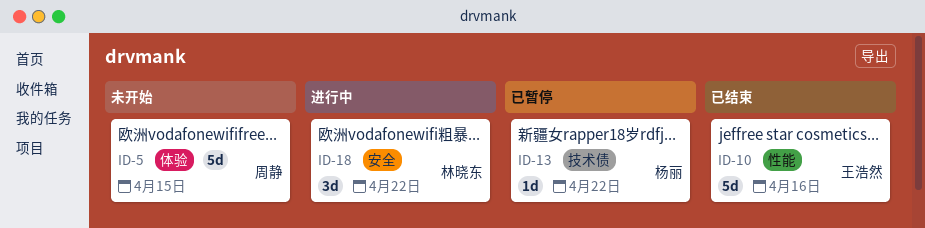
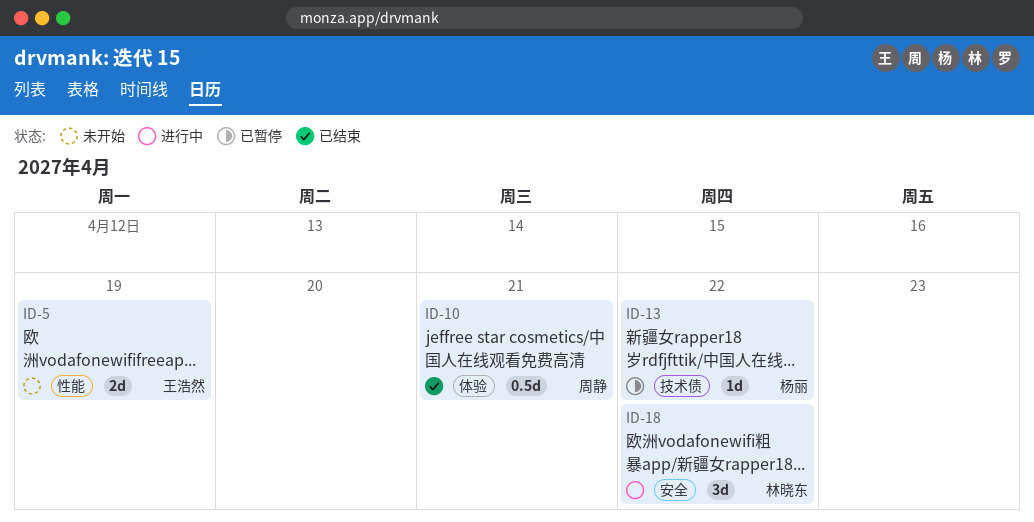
ID-5, owner: 周静 -> 王浩然
ID-5, label: 体验 -> 性能
ID-5, estimate: 5d -> 2d
ID-5, due: Apr 15 -> Apr 19
ID-10, owner: 王浩然 -> 周静
ID-10, label: 性能 -> 体验
ID-10, estimate: 5d -> 0.5d
ID-10, due: Apr 16 -> Apr 21

